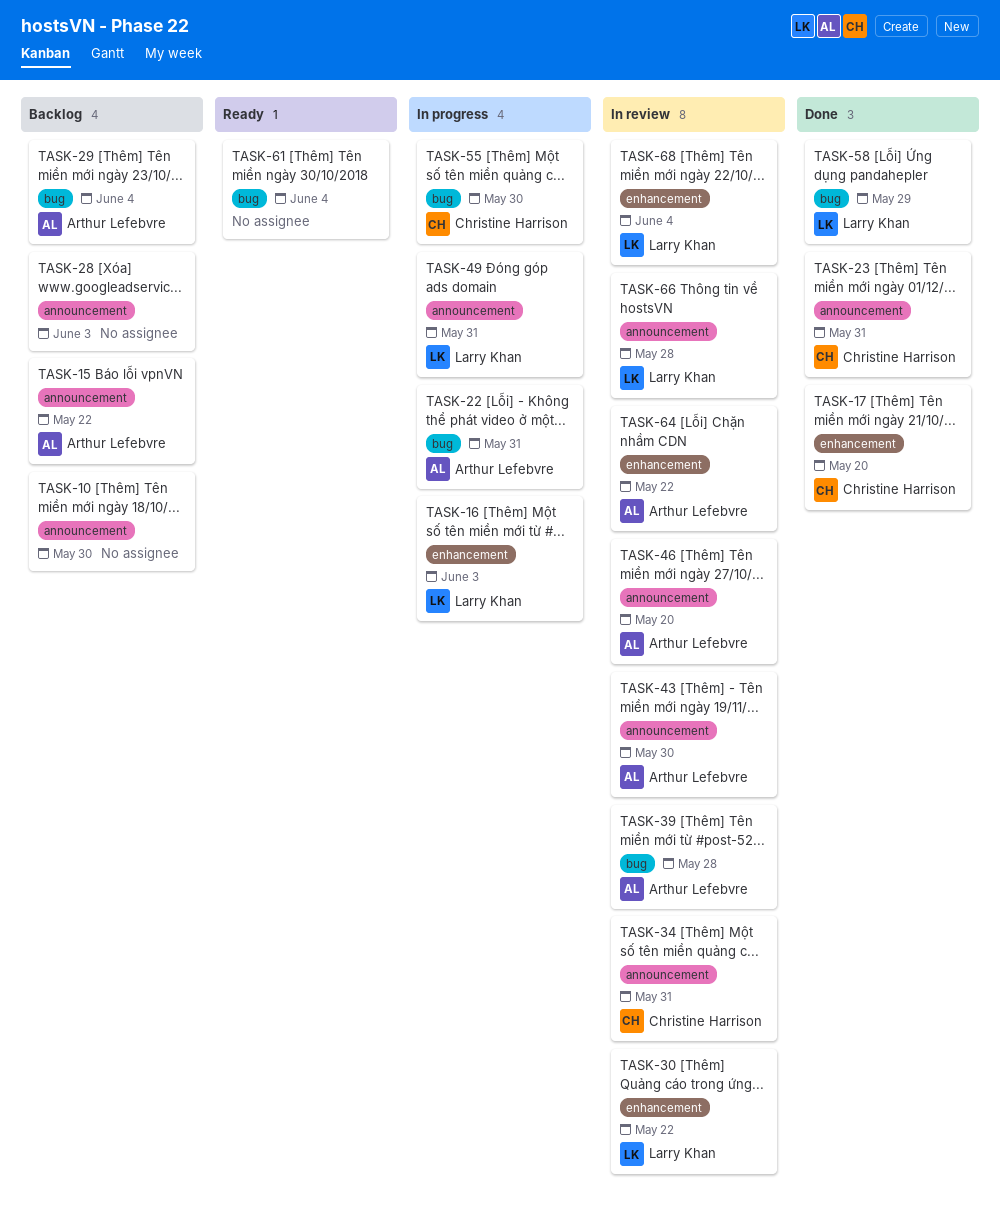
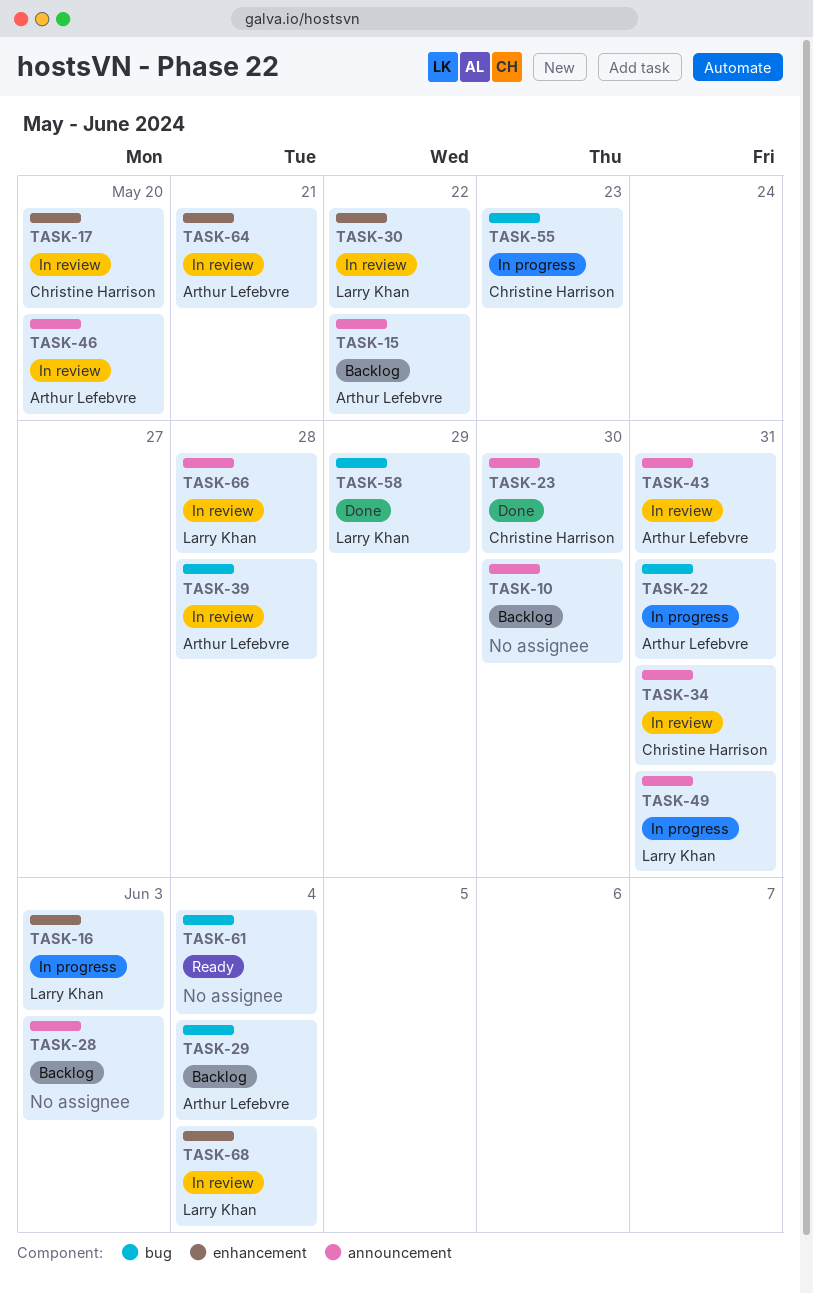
TASK-17, status: Done -> In review
TASK-23, due: May 31 -> May 30
TASK-43, due: May 30 -> May 31
TASK-55, due: May 30 -> May 23
TASK-64, due: May 22 -> May 21

